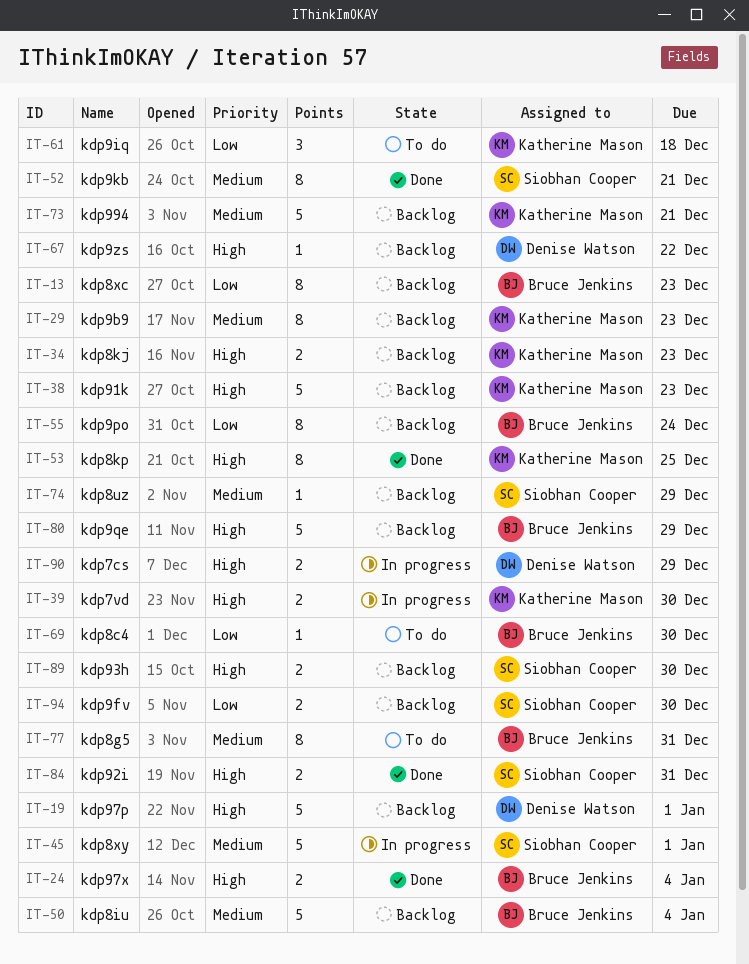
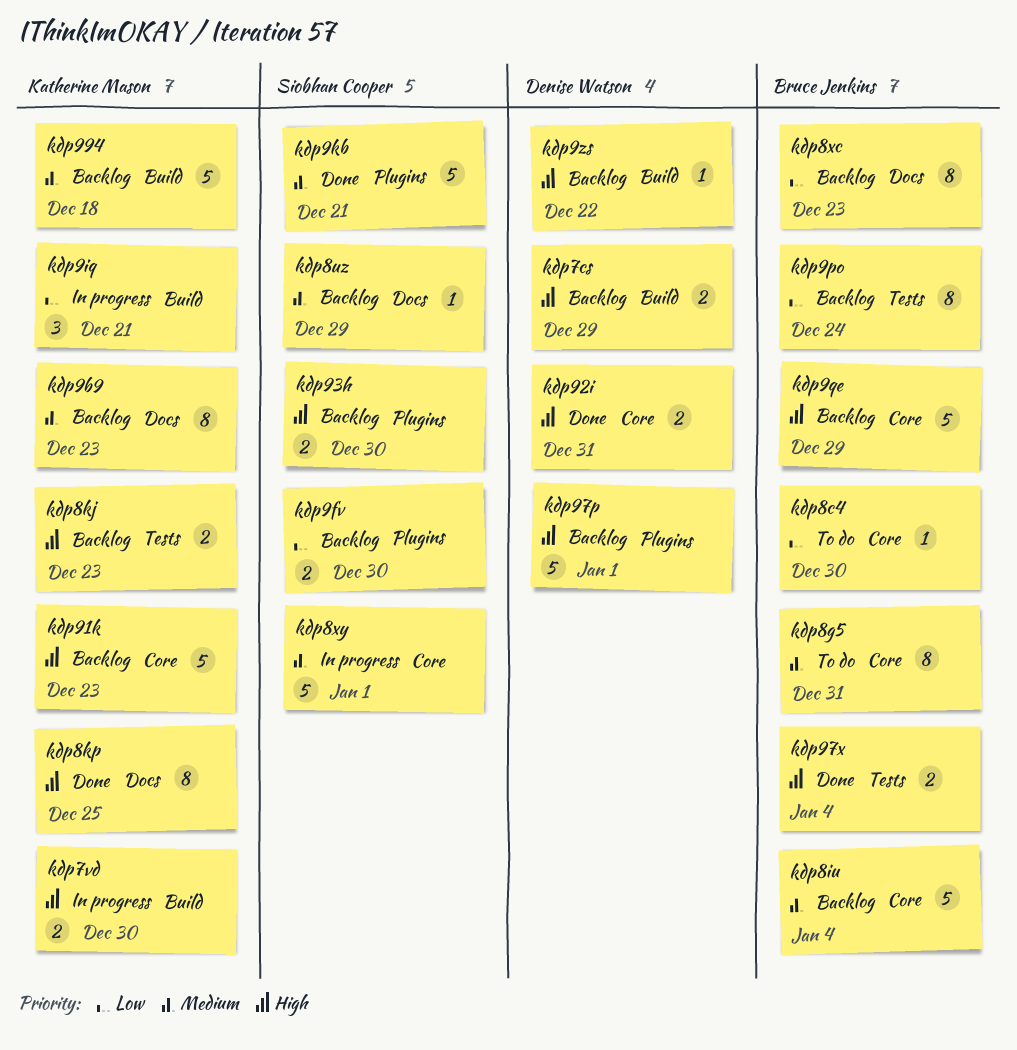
kdp7cs, status: In progress -> Backlog
kdp92i, owner: Siobhan Cooper -> Denise Watson
kdp994, due: Dec 21 -> Dec 18
kdp9iq, status: To do -> In progress
kdp9iq, due: Dec 18 -> Dec 21
kdp9kb, estimate: 8 -> 5

